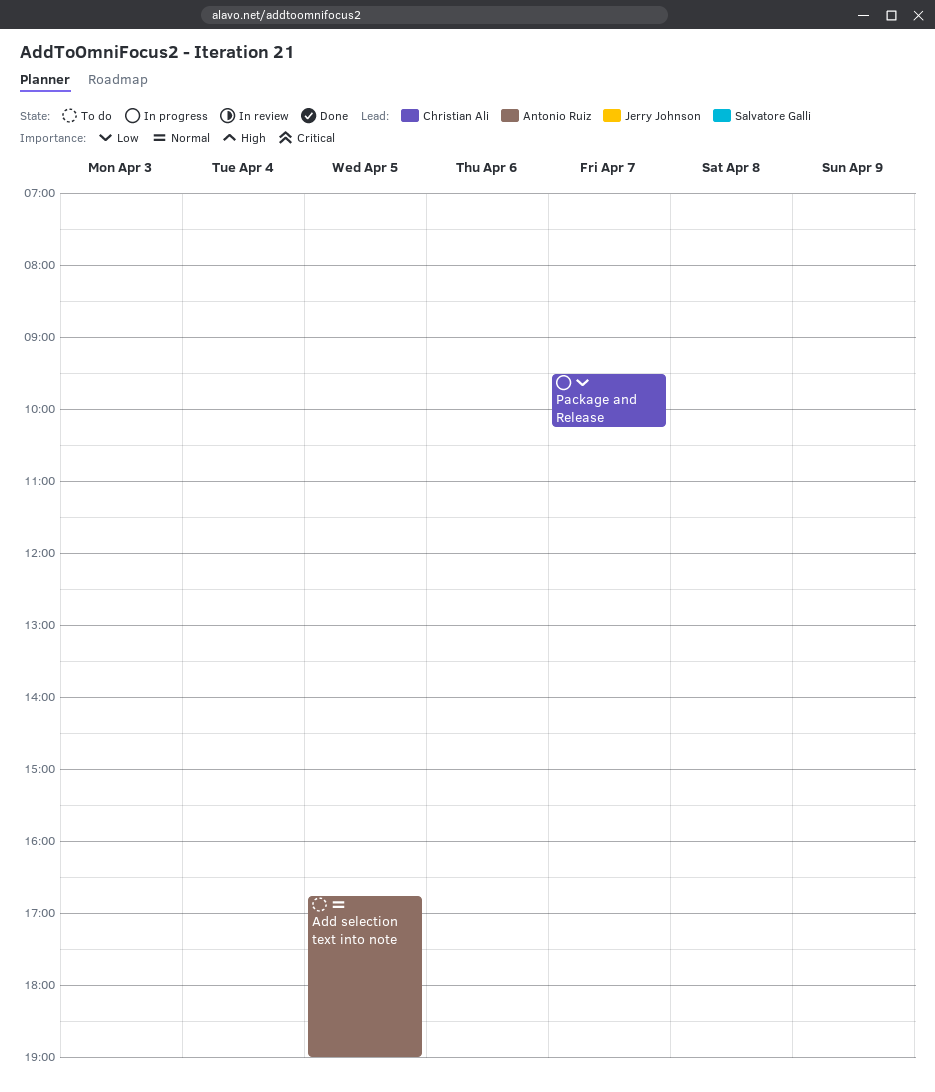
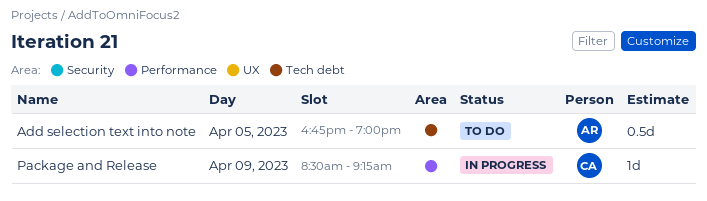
Package and Release, day: Apr 7 -> Apr 9
Package and Release, begins: 09:30 -> 08:30
Package and Release, ends: 10:15 -> 09:15

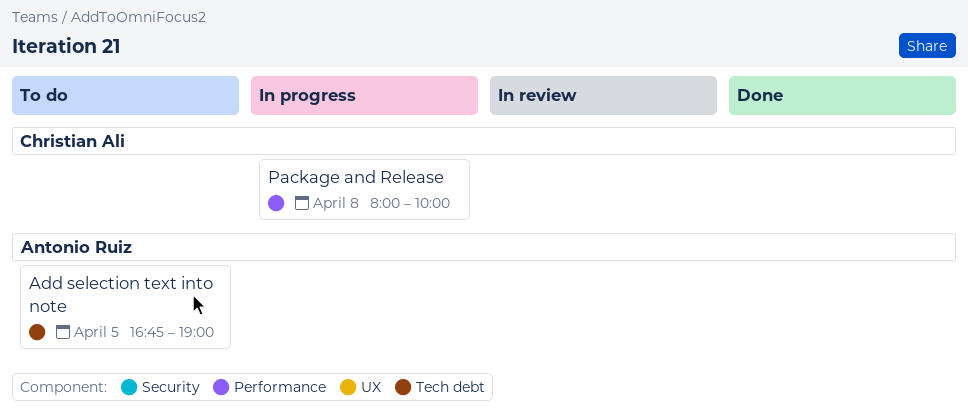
Package and Release, day: Apr 9 -> Apr 8
Package and Release, begins: 08:30 -> 08:00
Package and Release, ends: 09:15 -> 10:00

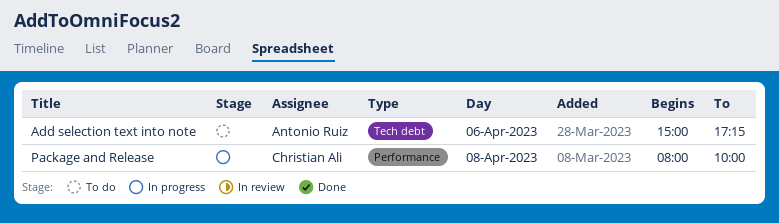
Add selection text into note, day: Apr 5 -> Apr 6
Add selection text into note, begins: 16:45 -> 15:00
Add selection text into note, ends: 19:00 -> 17:15

